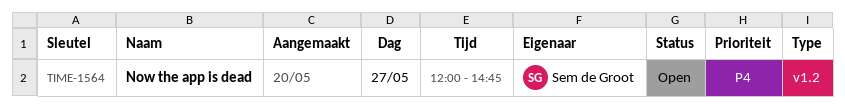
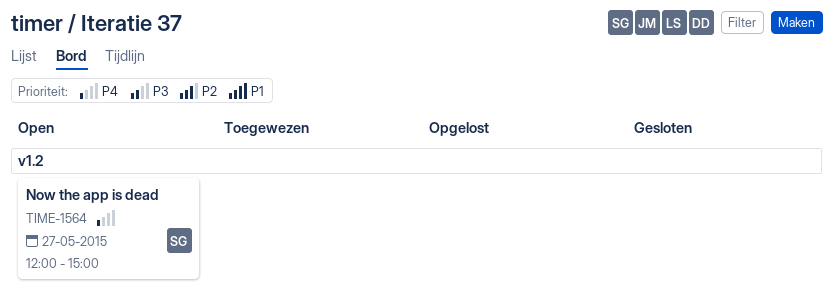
TIME-1564, ends: 14:45 -> 15:00

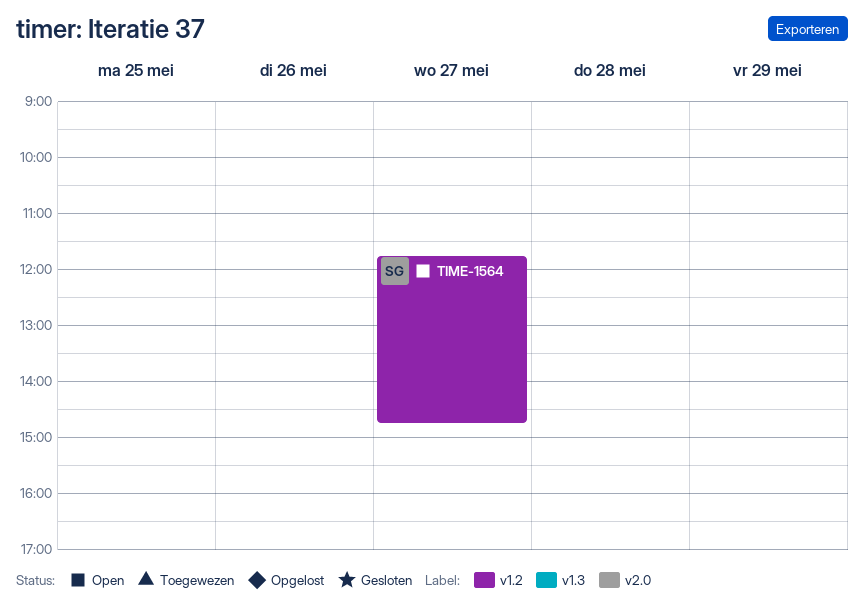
TIME-1564, begins: 12:00 -> 11:45
TIME-1564, ends: 15:00 -> 14:45

